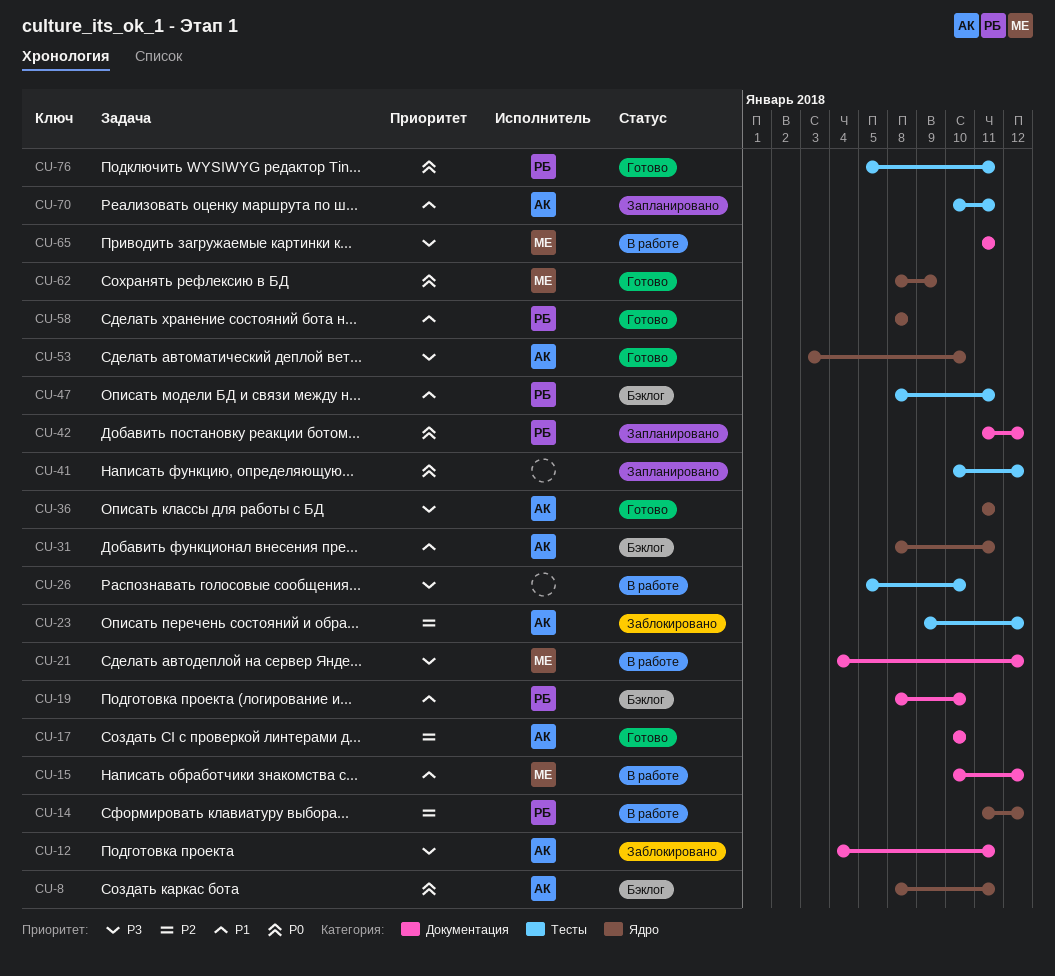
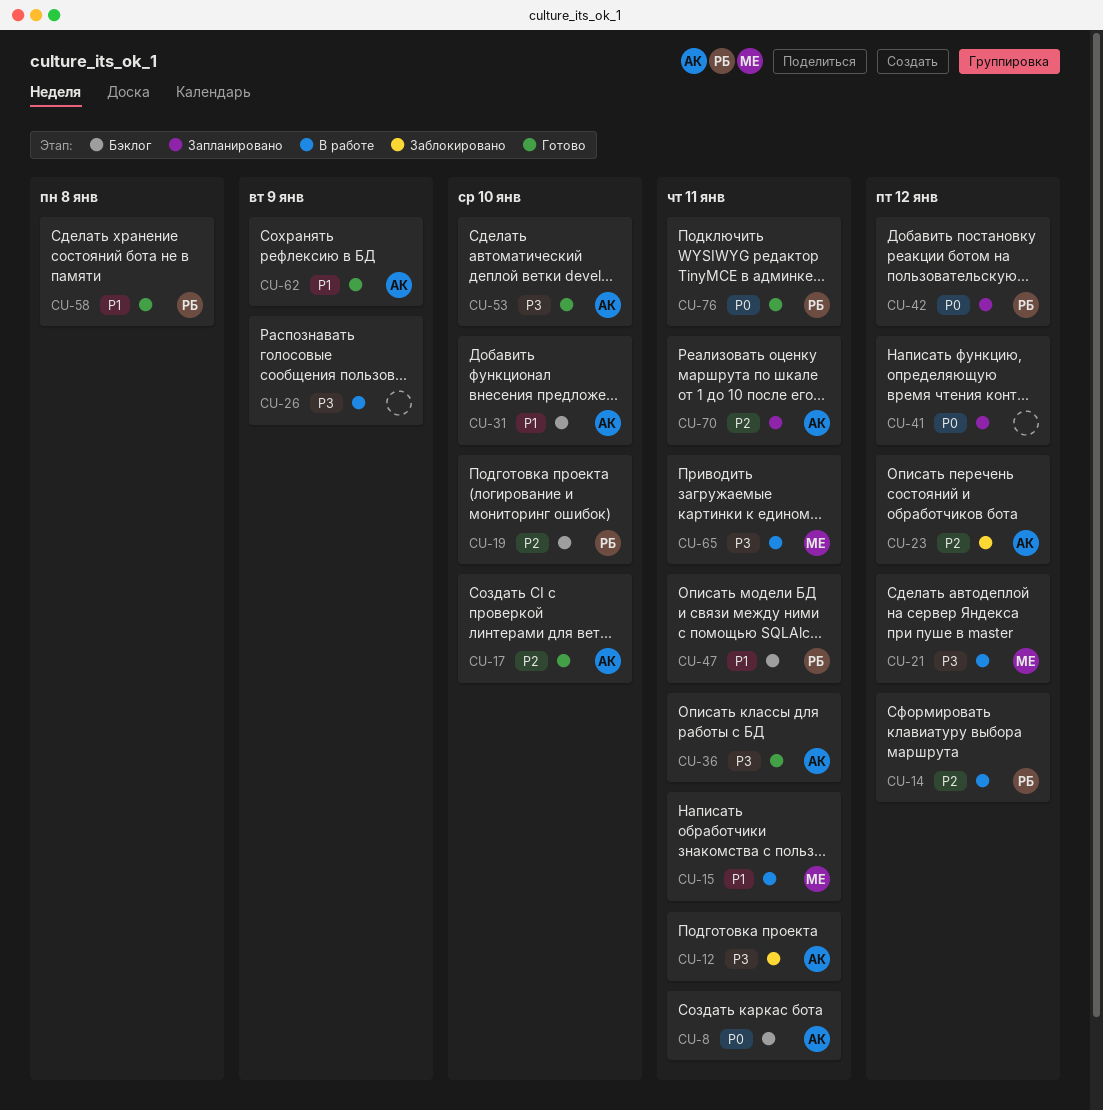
CU-15, due: Jan 12 -> Jan 11
CU-19, priority: P1 -> P2
CU-26, due: Jan 10 -> Jan 9
CU-31, due: Jan 11 -> Jan 10
CU-62, owner: МЕ -> АК
CU-62, priority: P0 -> P1
CU-70, priority: P1 -> P2

